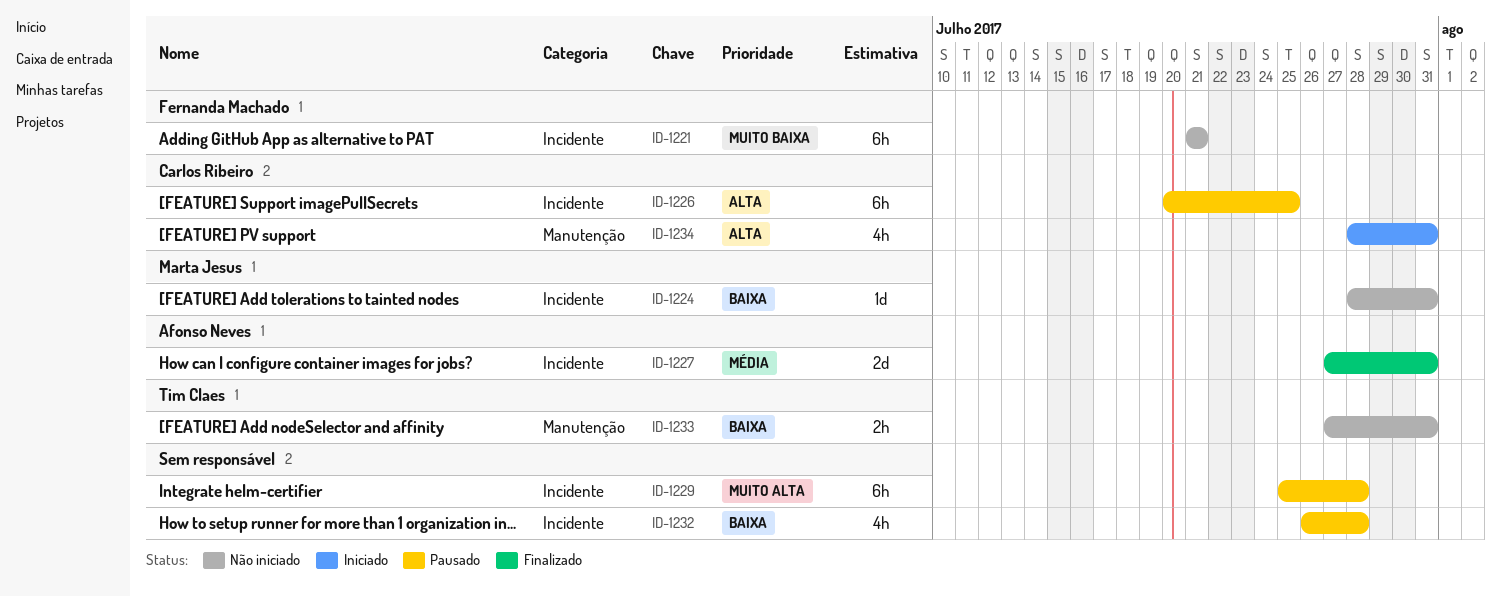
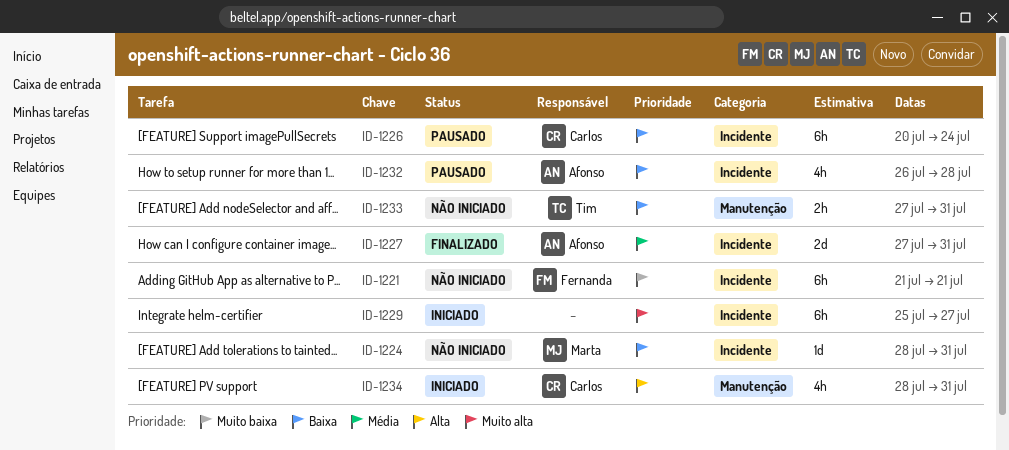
ID-1226, priority: Alta -> Baixa
ID-1226, due: Jul 25 -> Jul 24
ID-1229, status: Pausado -> Iniciado
ID-1229, due: Jul 28 -> Jul 27
ID-1232, owner: none -> Afonso Neves

